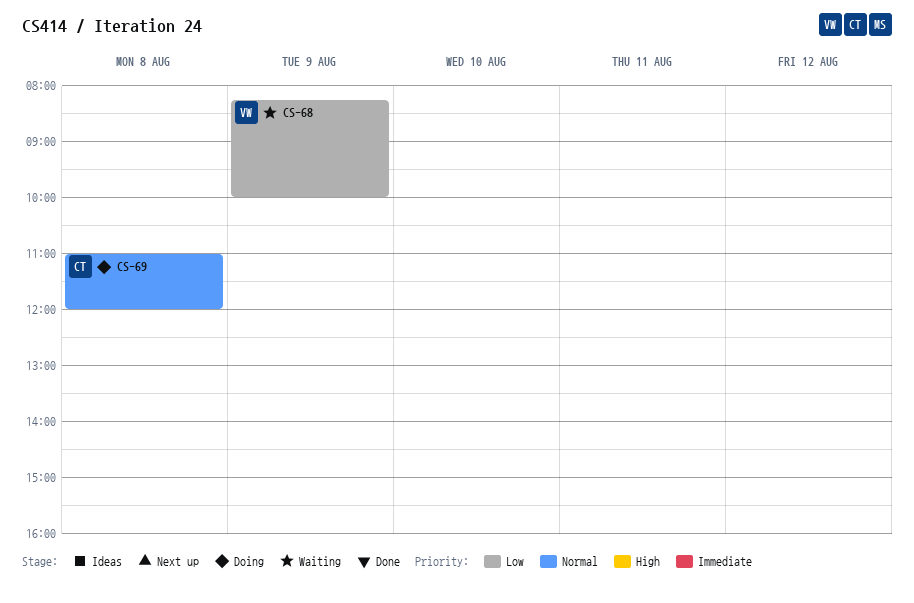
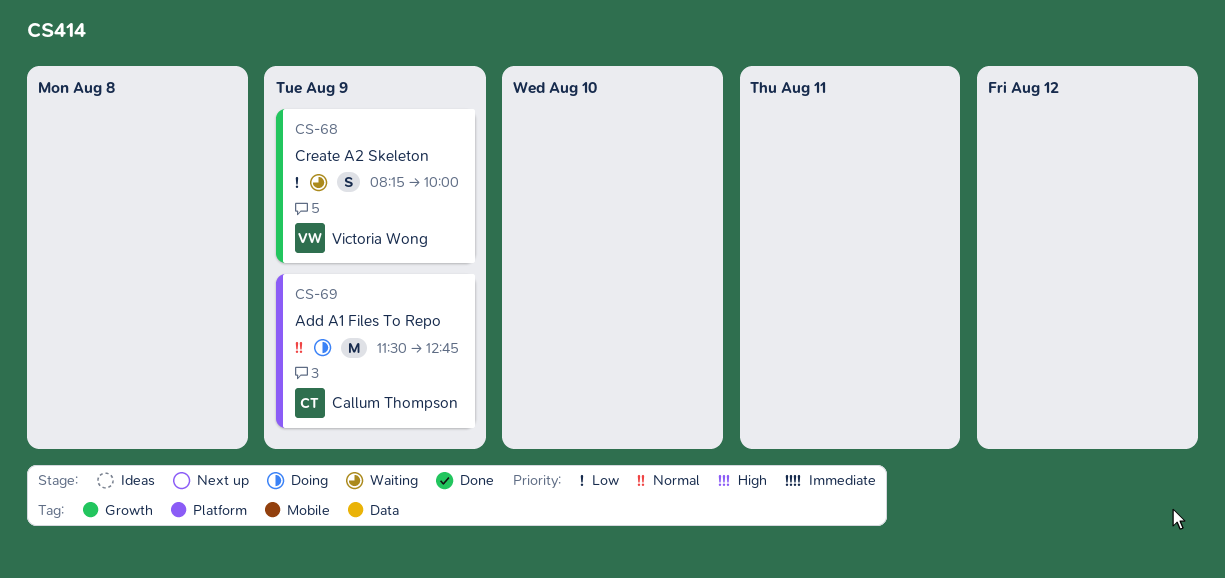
CS-69, day: Aug 8 -> Aug 9
CS-69, begins: 11:00 -> 11:30
CS-69, ends: 12:00 -> 12:45

